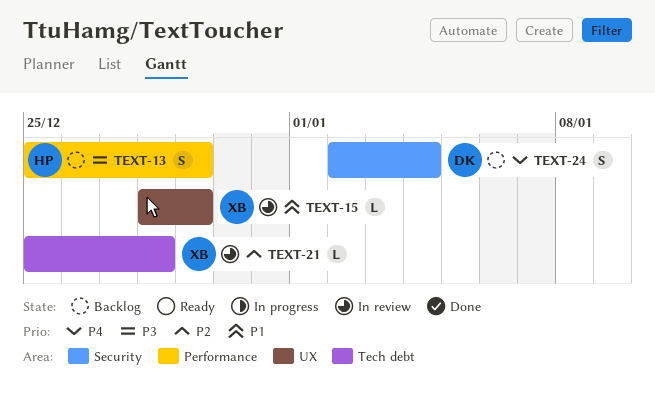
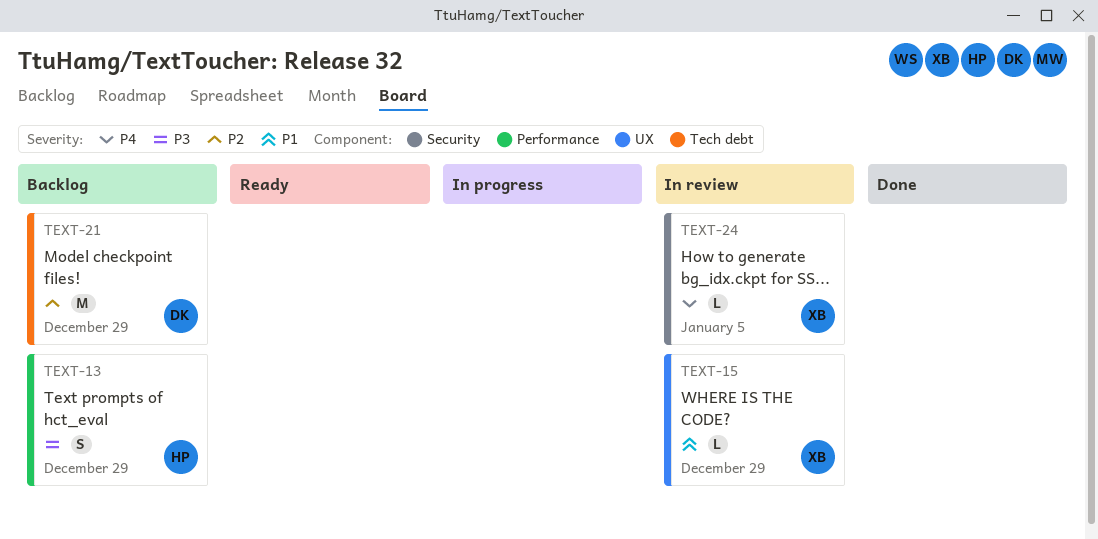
TEXT-21, status: In review -> Backlog
TEXT-21, owner: XB -> DK
TEXT-21, estimate: L -> M
TEXT-21, due: Dec 28 -> Dec 29
TEXT-24, status: Backlog -> In review
TEXT-24, owner: DK -> XB
TEXT-24, estimate: S -> L
TEXT-24, due: Jan 4 -> Jan 5

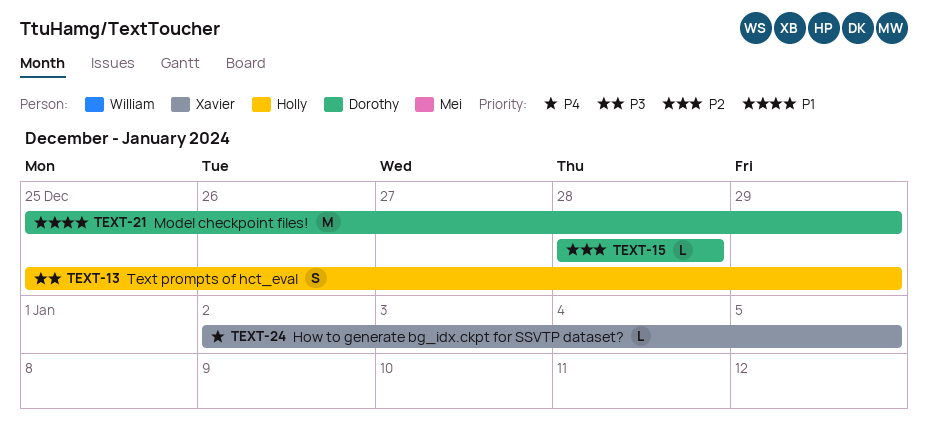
TEXT-15, owner: Xavier -> Dorothy
TEXT-15, priority: P1 -> P2
TEXT-15, due: Dec 29 -> Dec 28
TEXT-21, priority: P2 -> P1

